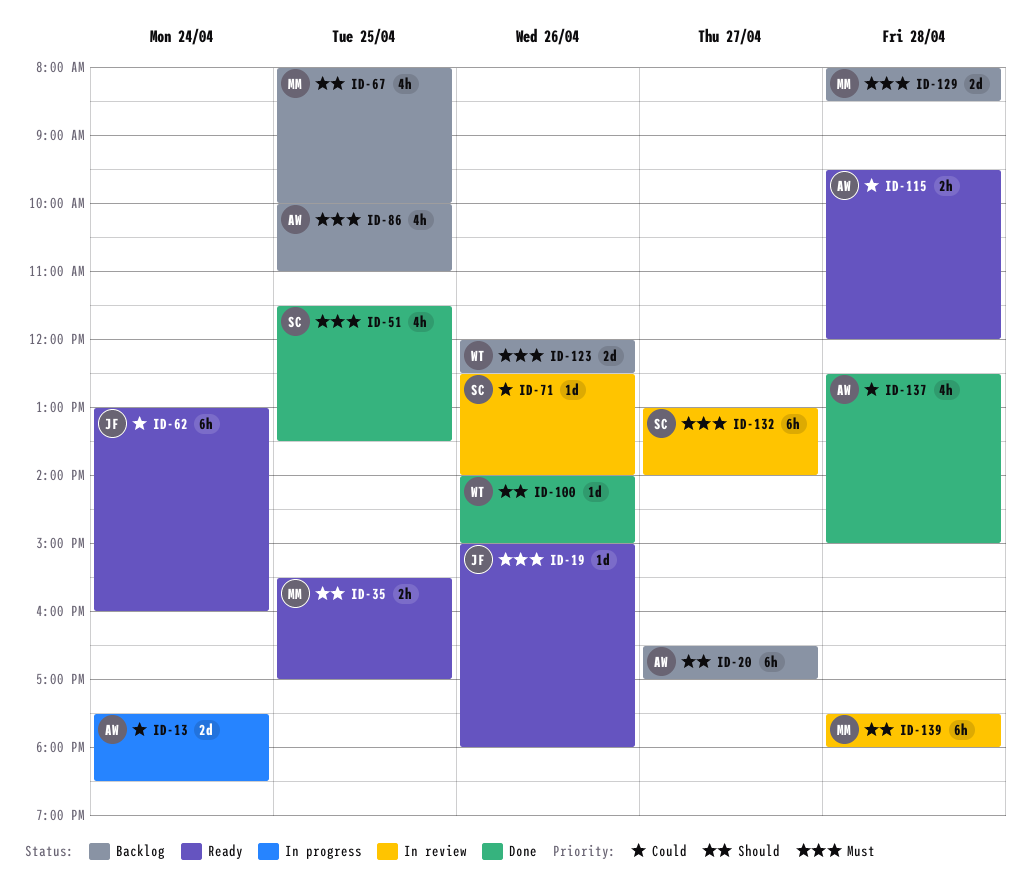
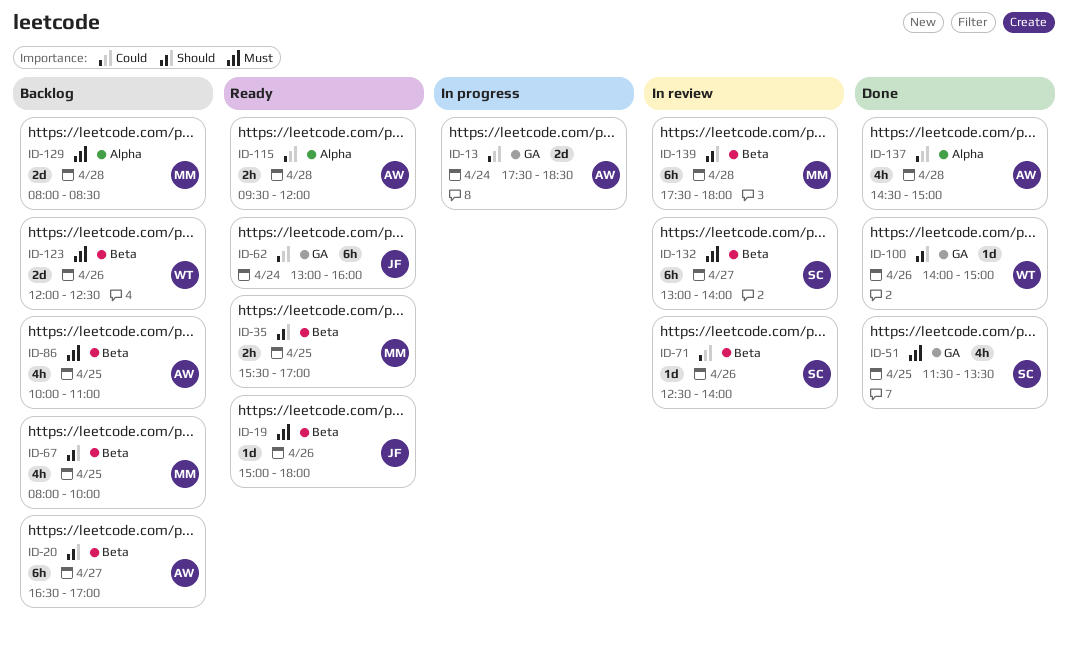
ID-137, begins: 12:30 -> 14:30

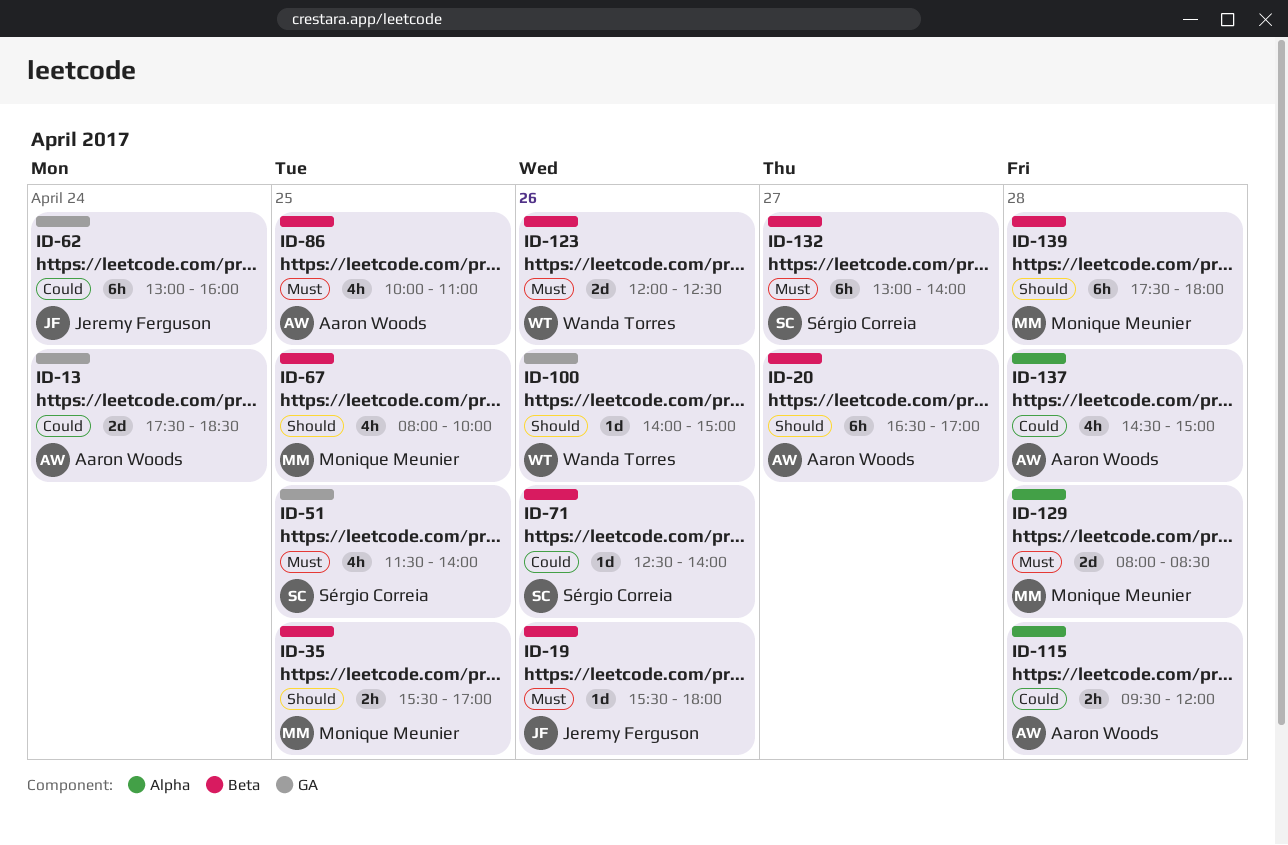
ID-19, begins: 15:00 -> 15:30
ID-51, ends: 13:30 -> 14:00

